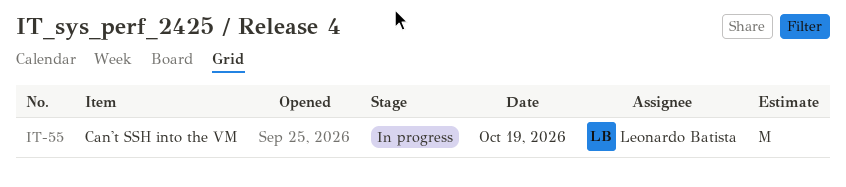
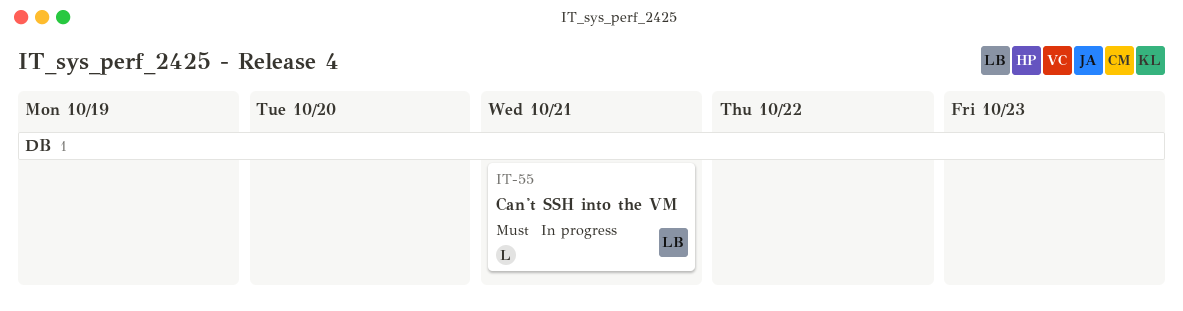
IT-55, estimate: M -> L
IT-55, day: Oct 19 -> Oct 21

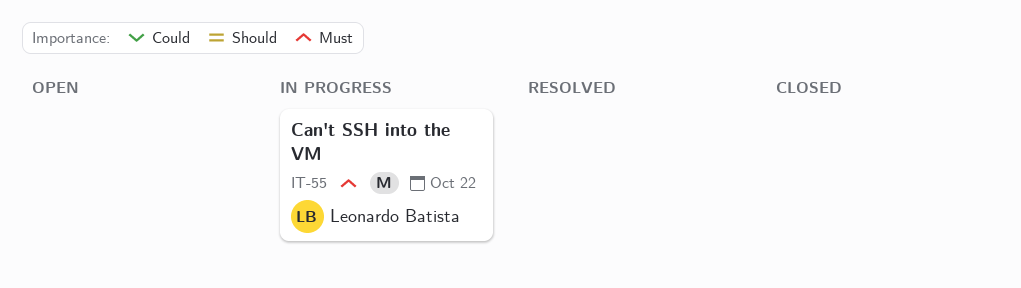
IT-55, estimate: L -> M
IT-55, day: Oct 21 -> Oct 22

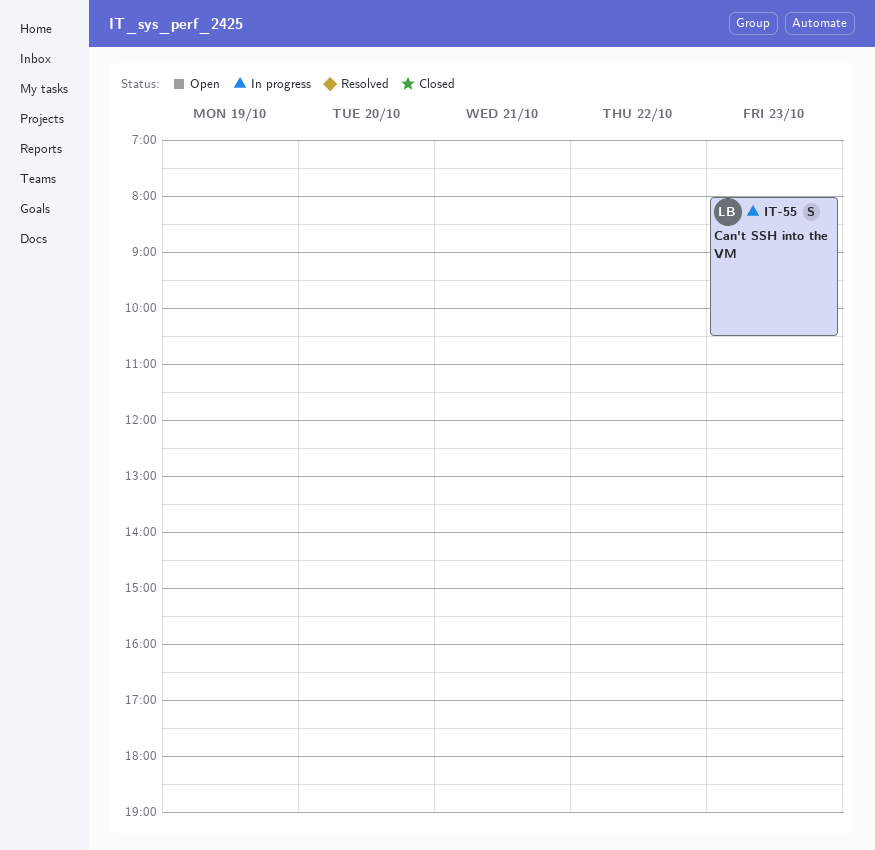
IT-55, estimate: M -> S
IT-55, day: Oct 22 -> Oct 23

